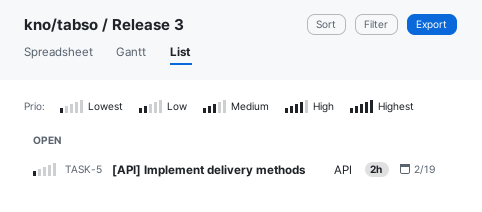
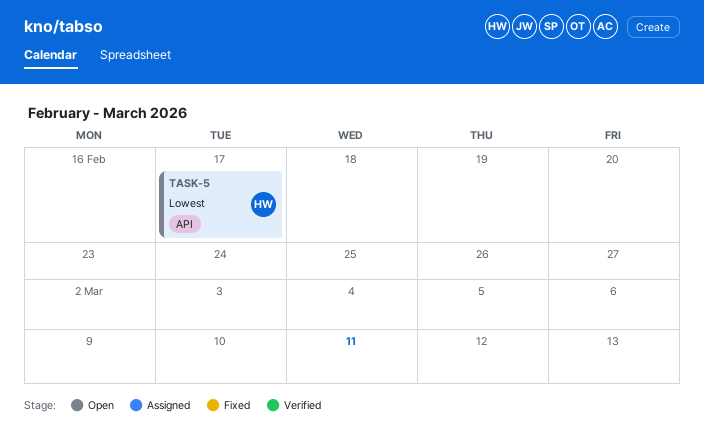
TASK-5, due: Feb 19 -> Feb 17

